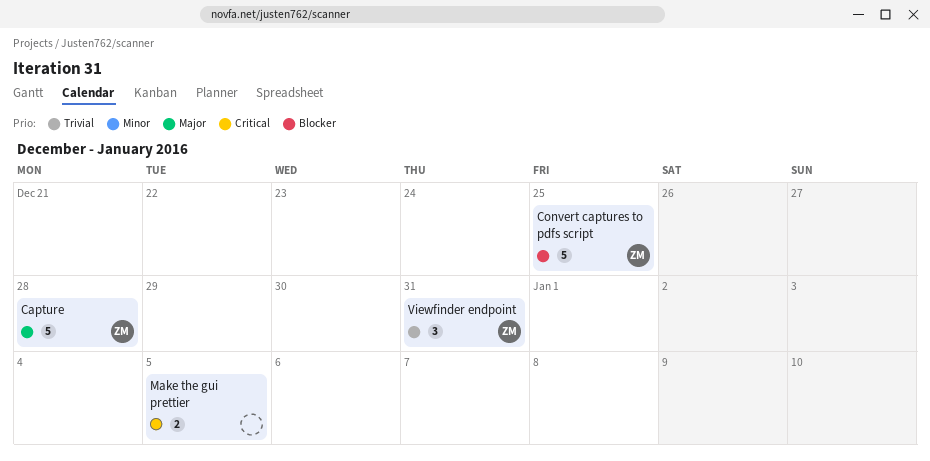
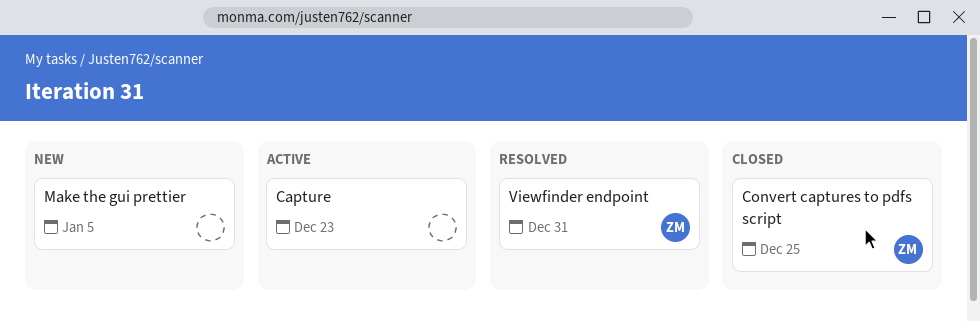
Capture, owner: ZM -> none
Capture, due: Dec 28 -> Dec 23

